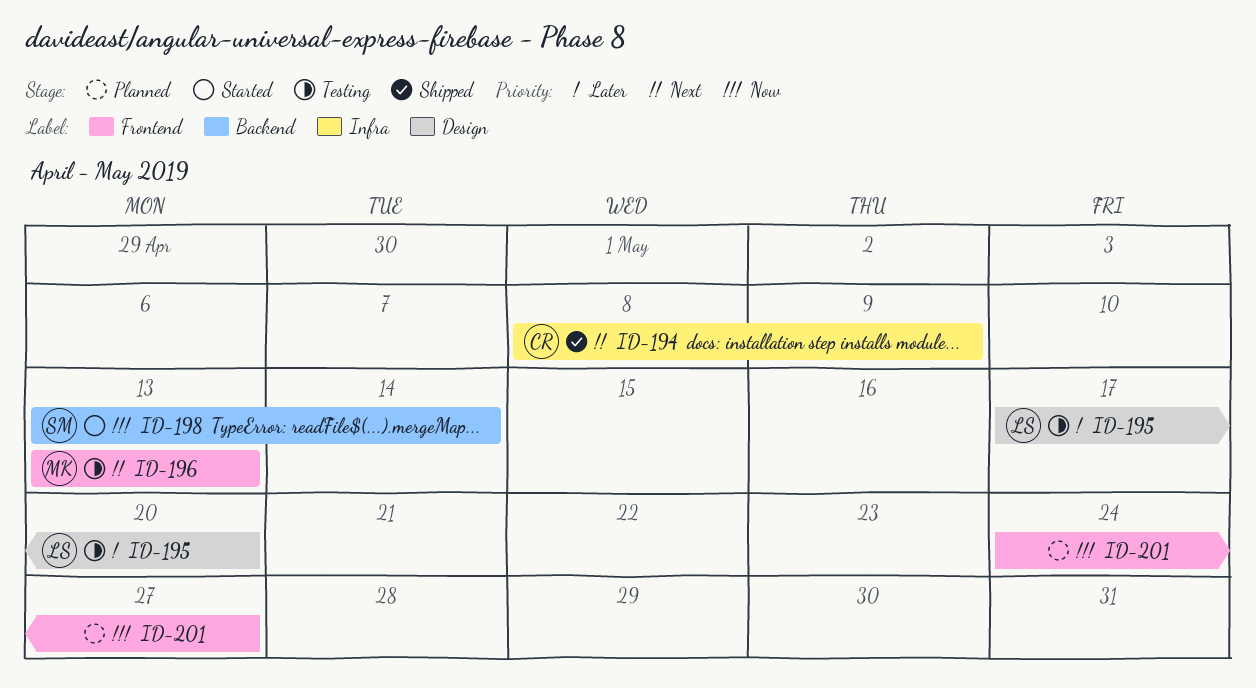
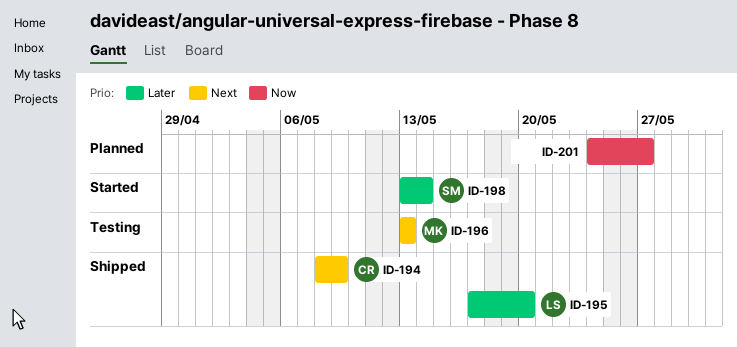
ID-195, status: Testing -> Shipped
ID-198, priority: Now -> Later

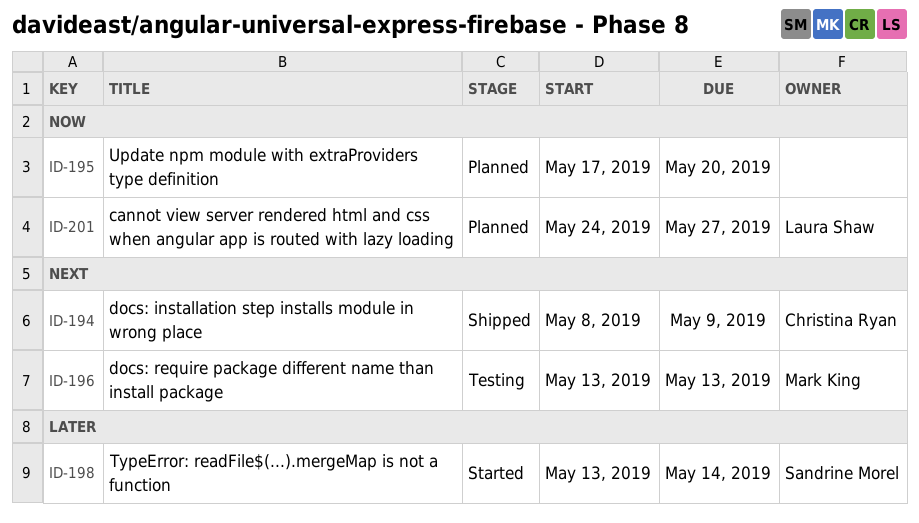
ID-195, status: Shipped -> Planned
ID-195, owner: Laura Shaw -> none
ID-195, priority: Later -> Now
ID-201, owner: none -> Laura Shaw

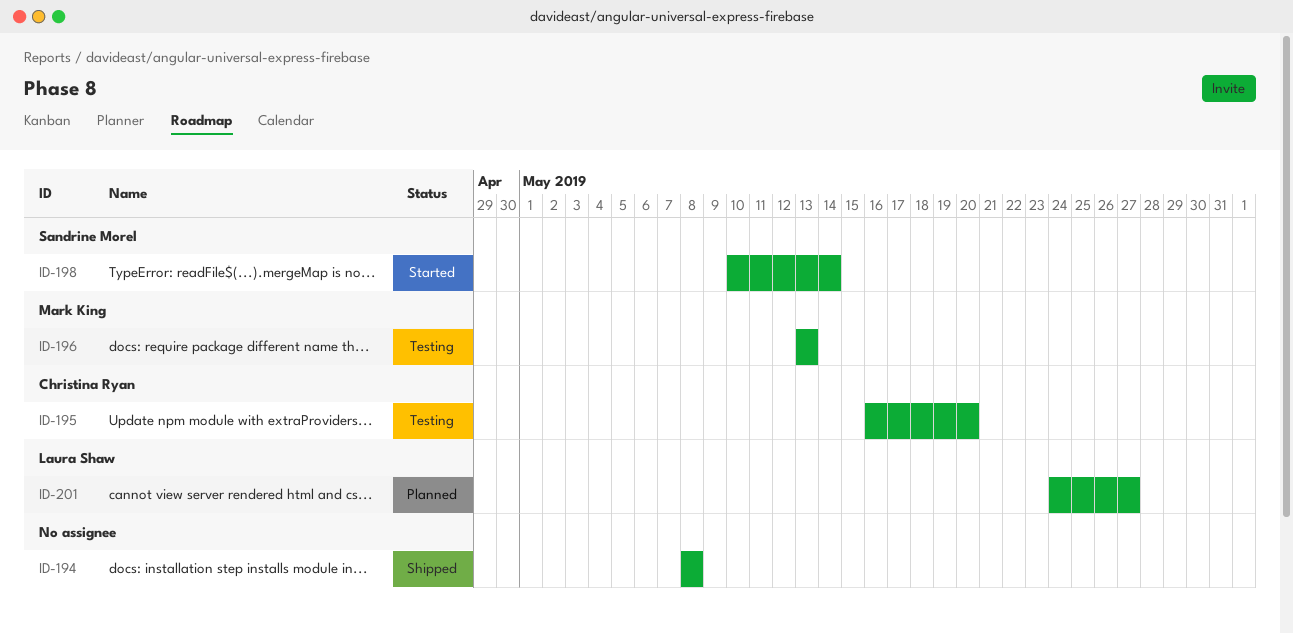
ID-194, owner: Christina Ryan -> none
ID-194, due: May 9 -> May 8
ID-195, status: Planned -> Testing
ID-195, owner: none -> Christina Ryan
ID-195, start: May 17 -> May 16
ID-198, start: May 13 -> May 10

